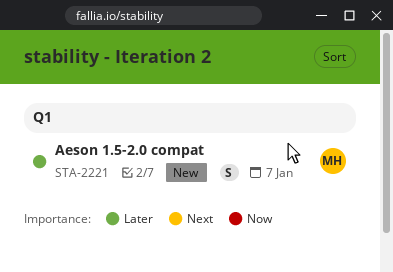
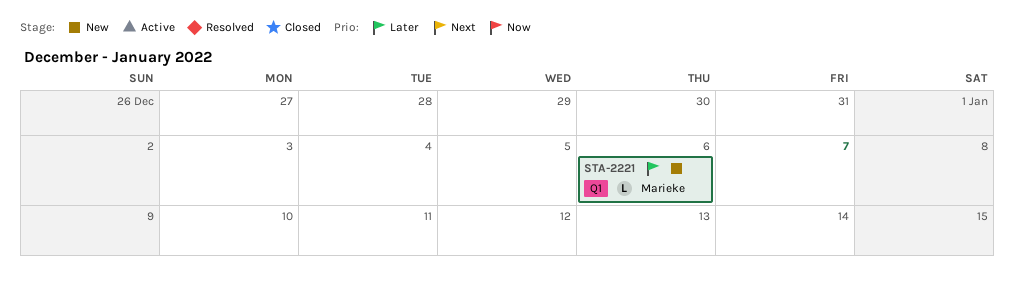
STA-2221, estimate: S -> L
STA-2221, due: Jan 7 -> Jan 6

